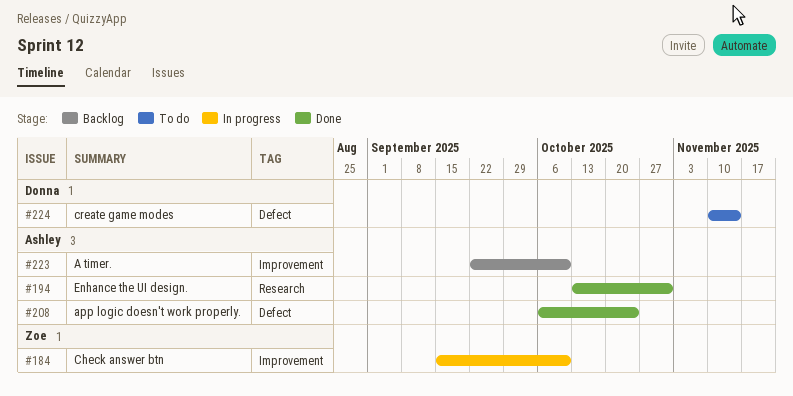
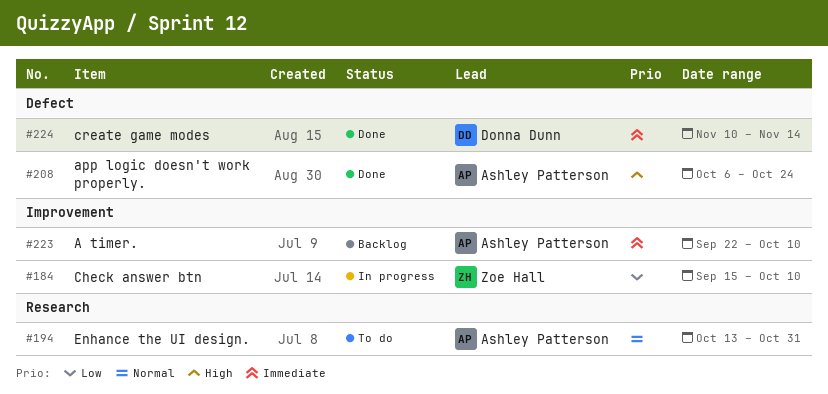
#194, status: Done -> To do
#224, status: To do -> Done

